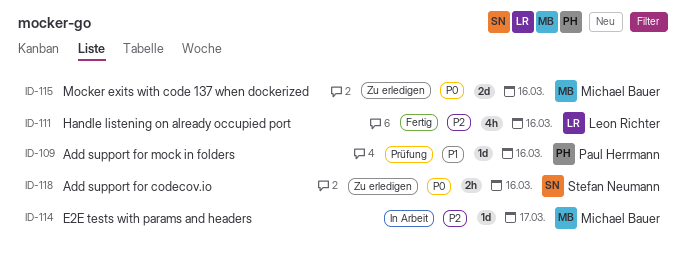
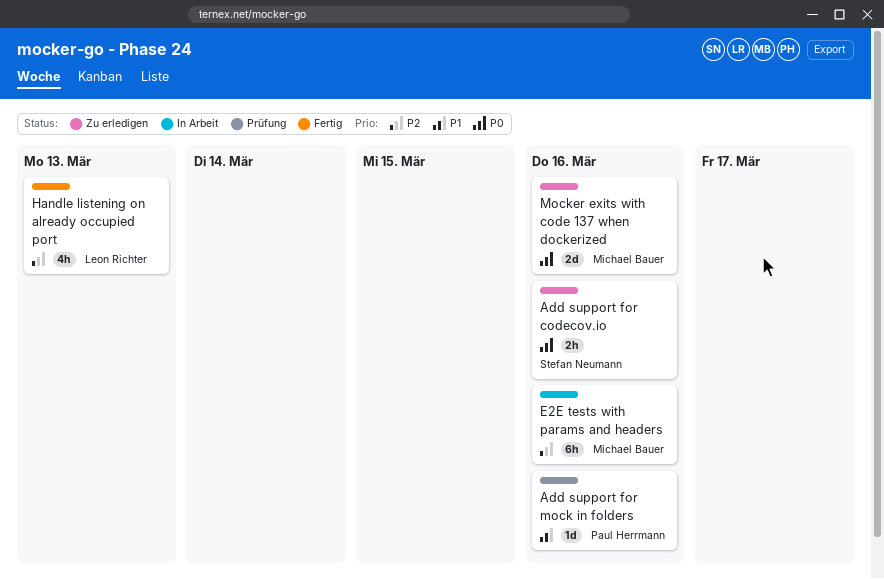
E2E tests with params and headers, estimate: 1d -> 6h
E2E tests with params and headers, due: Mar 17 -> Mar 16
Handle listening on already occupied port, due: Mar 16 -> Mar 13

